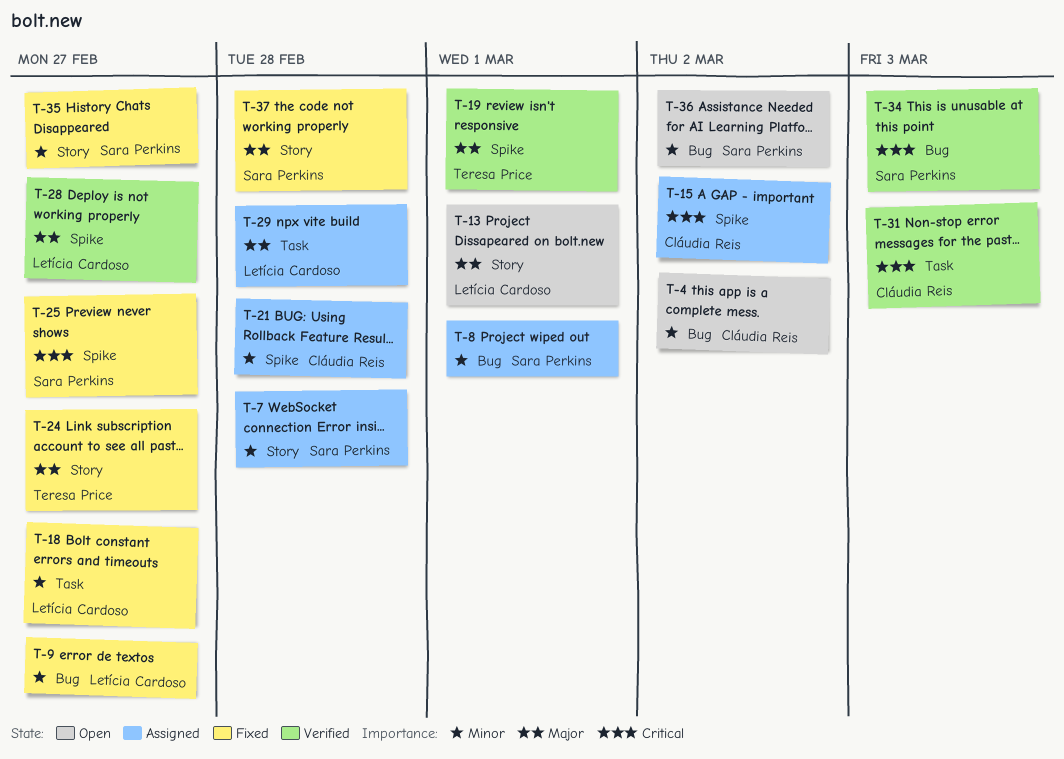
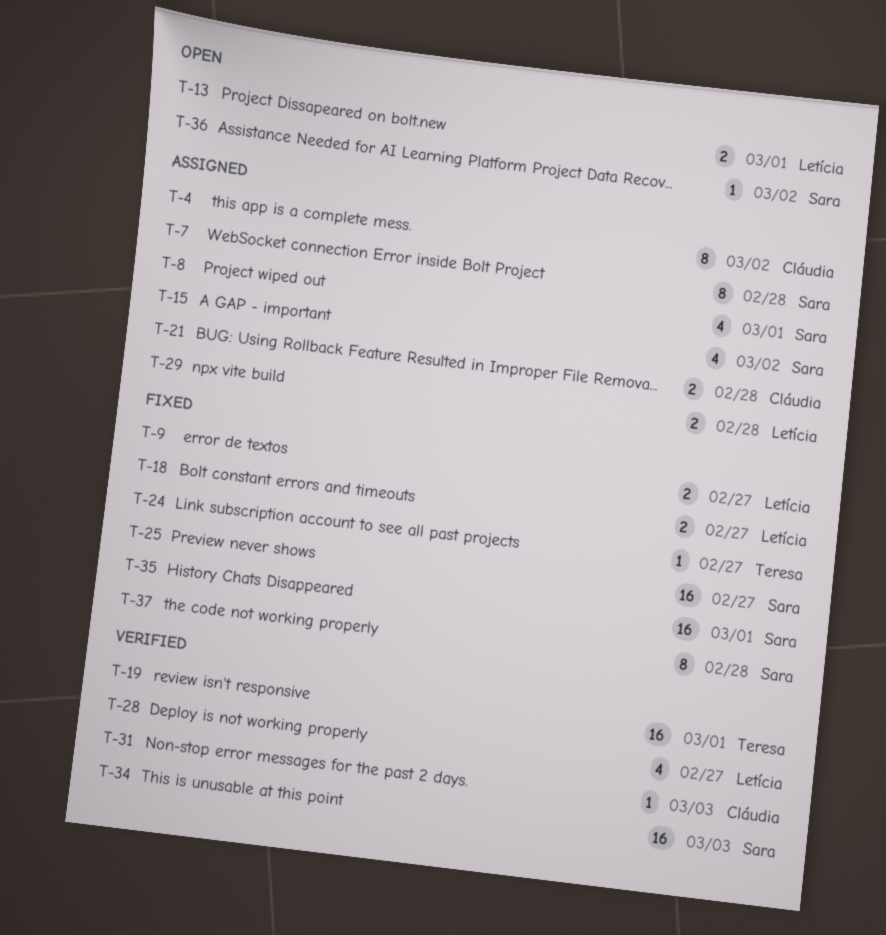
T-4, status: Open -> Assigned
T-15, owner: Cláudia Reis -> Sara Perkins
T-35, due: Feb 27 -> Mar 1

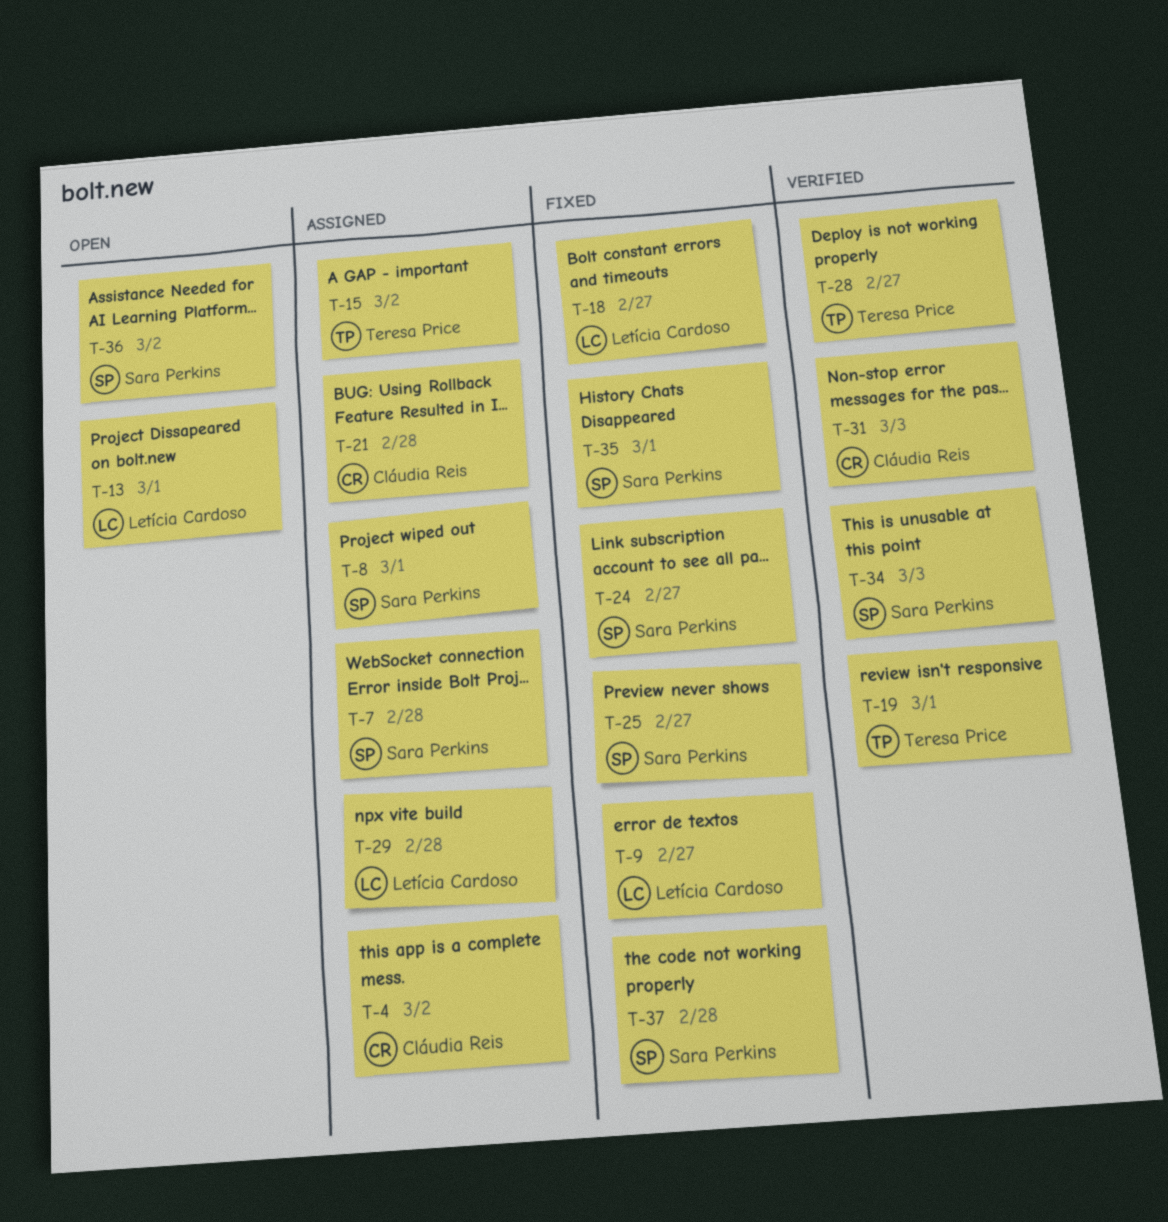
T-15, owner: Sara Perkins -> Teresa Price
T-24, owner: Teresa Price -> Sara Perkins
T-28, owner: Letícia Cardoso -> Teresa Price

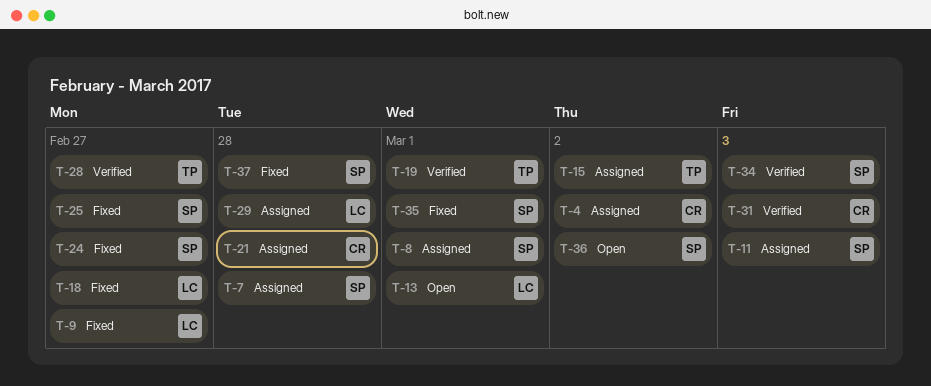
T-11: none -> present

